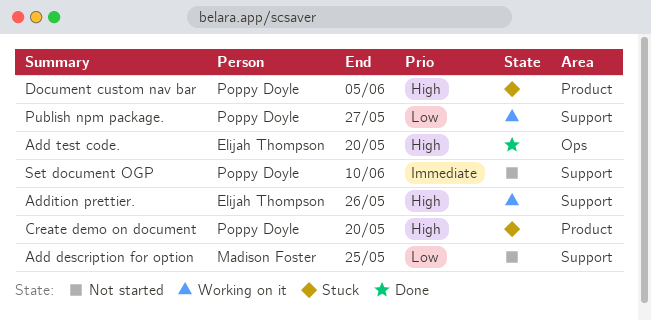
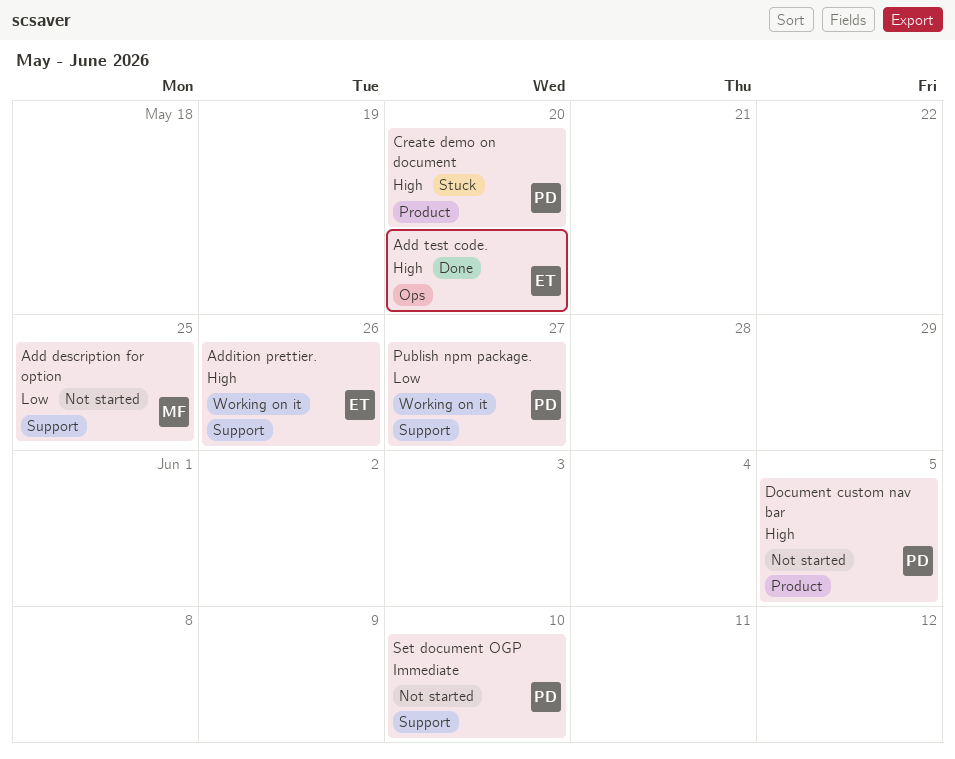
Document custom nav bar, status: Stuck -> Not started

